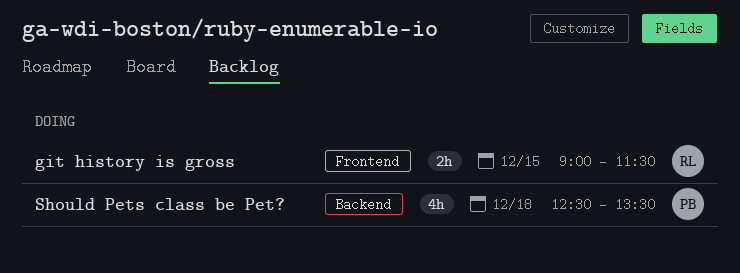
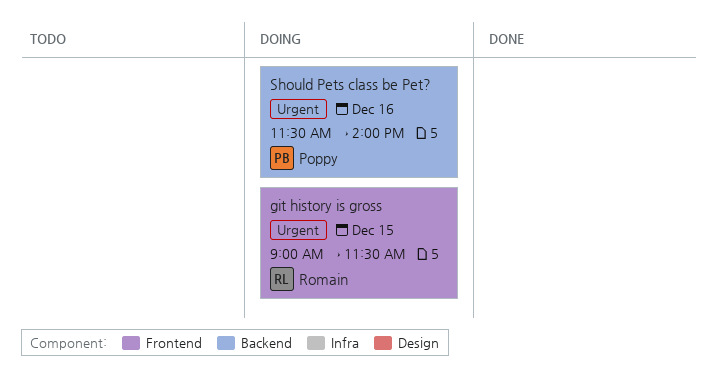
Should Pets class be Pet?, day: Dec 18 -> Dec 16
Should Pets class be Pet?, begins: 12:30 -> 11:30
Should Pets class be Pet?, ends: 13:30 -> 14:00

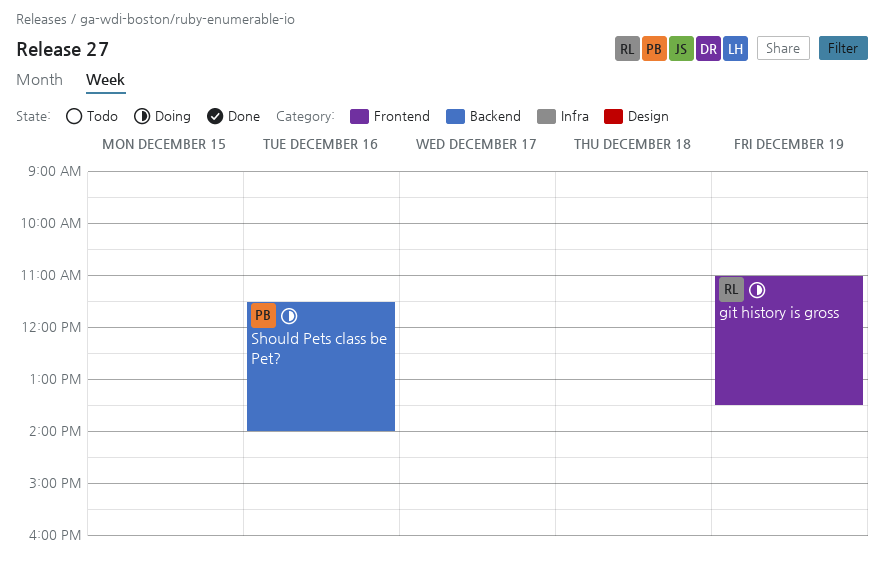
git history is gross, day: Dec 15 -> Dec 19
git history is gross, begins: 09:00 -> 11:00
git history is gross, ends: 11:30 -> 13:30

